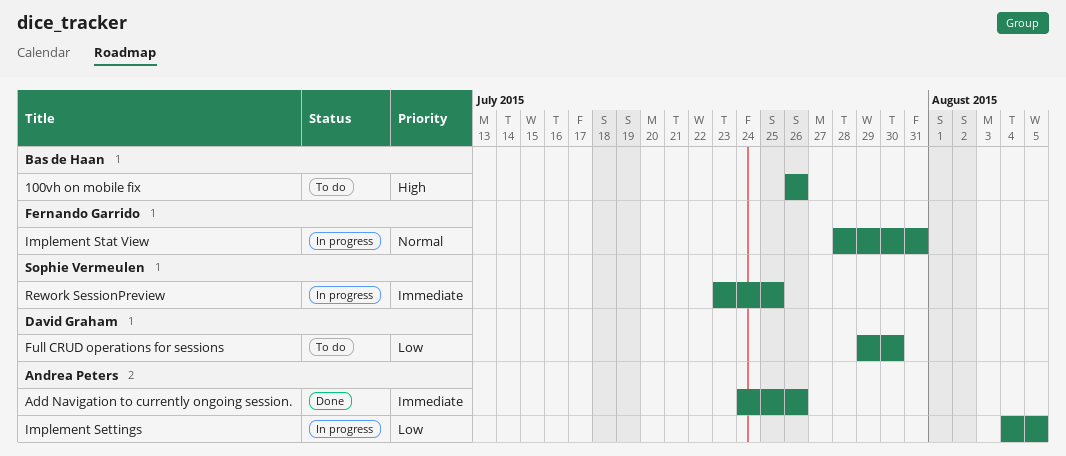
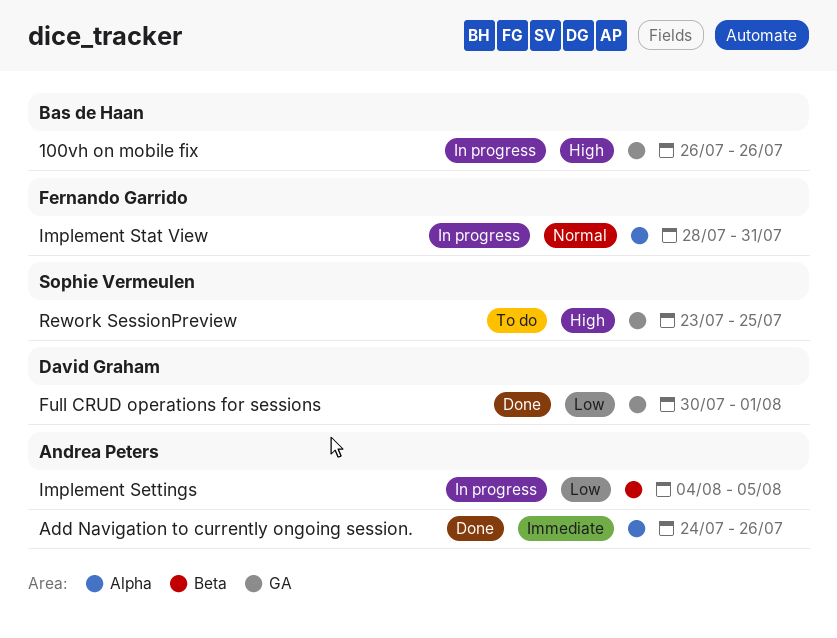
100vh on mobile fix, status: To do -> In progress
Full CRUD operations for sessions, status: To do -> Done
Full CRUD operations for sessions, start: Jul 29 -> Jul 30
Full CRUD operations for sessions, due: Jul 30 -> Aug 1
Rework SessionPreview, status: In progress -> To do
Rework SessionPreview, priority: Immediate -> High

